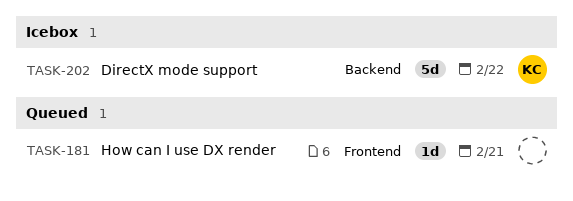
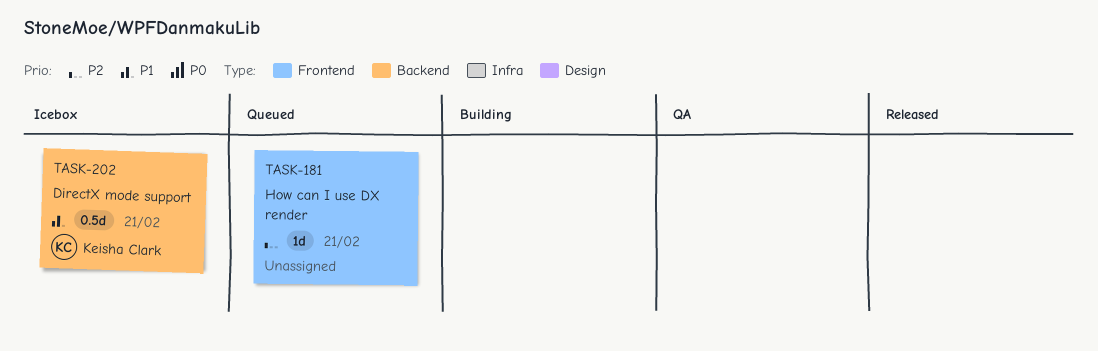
TASK-202, estimate: 5d -> 0.5d
TASK-202, due: Feb 22 -> Feb 21

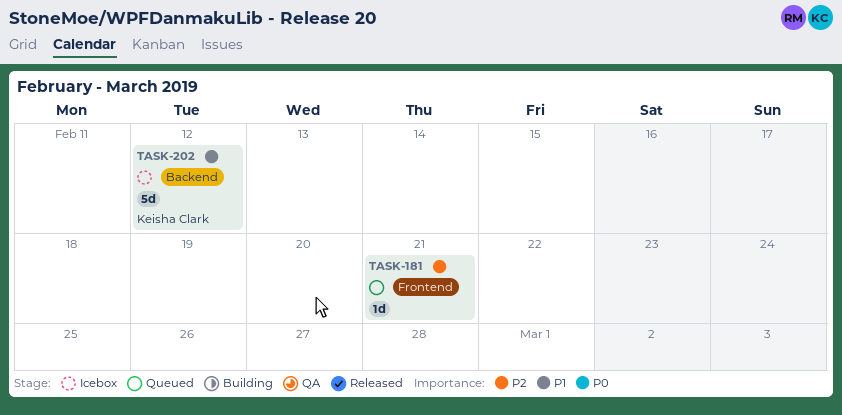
TASK-202, estimate: 0.5d -> 5d
TASK-202, due: Feb 21 -> Feb 12

